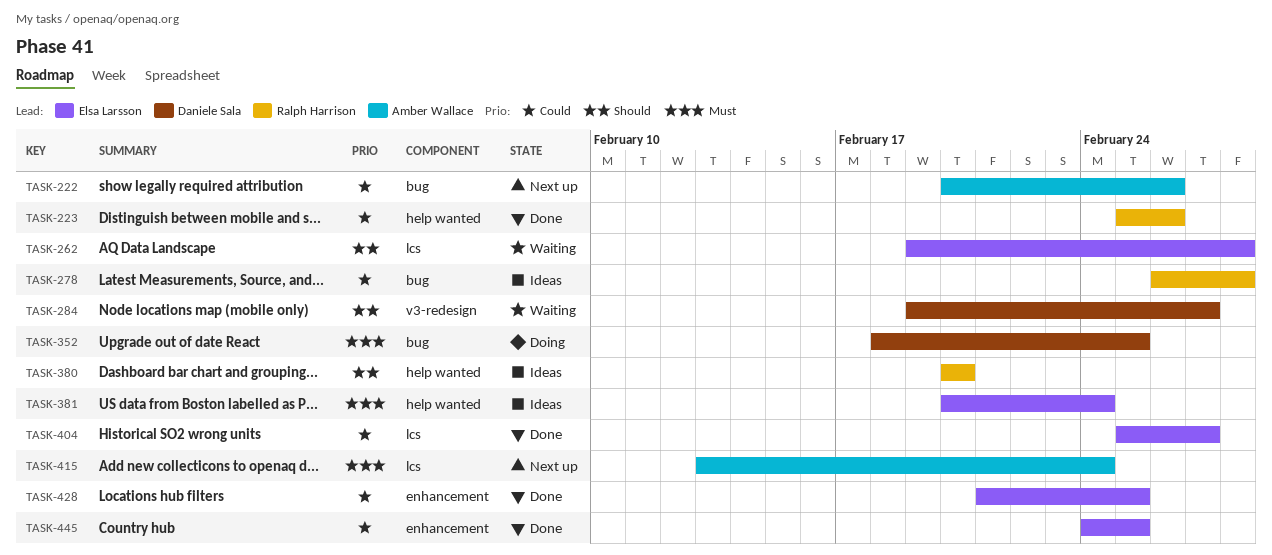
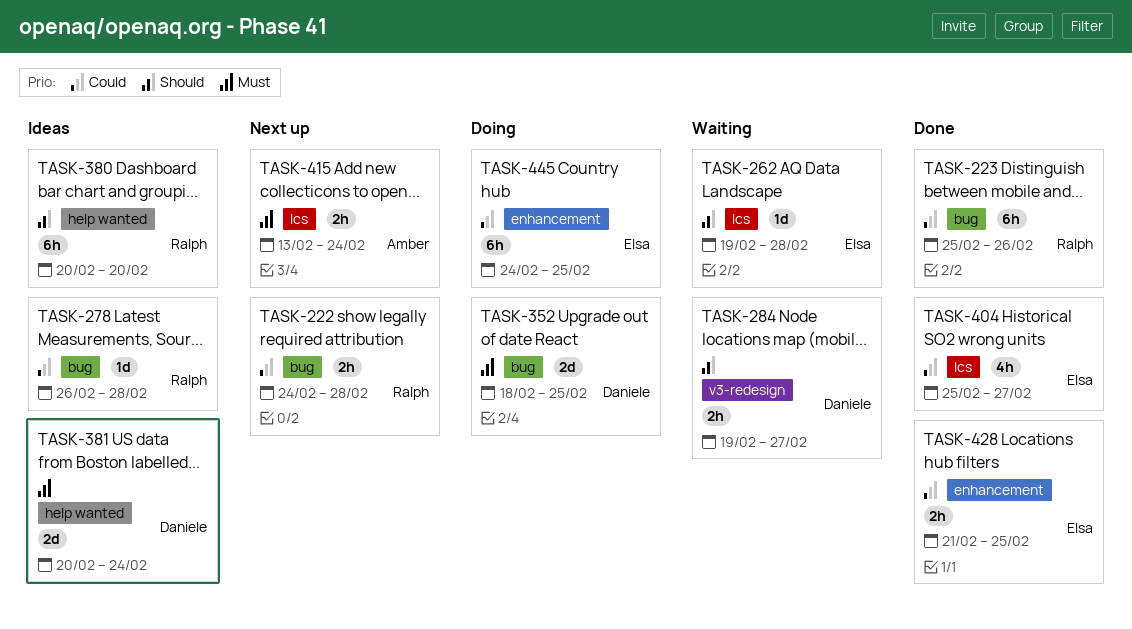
TASK-222, owner: Amber Wallace -> Ralph Harrison
TASK-222, start: Feb 20 -> Feb 24
TASK-222, due: Feb 26 -> Feb 28
TASK-223, label: help wanted -> bug
TASK-381, owner: Elsa Larsson -> Daniele Sala
TASK-445, status: Done -> Doing

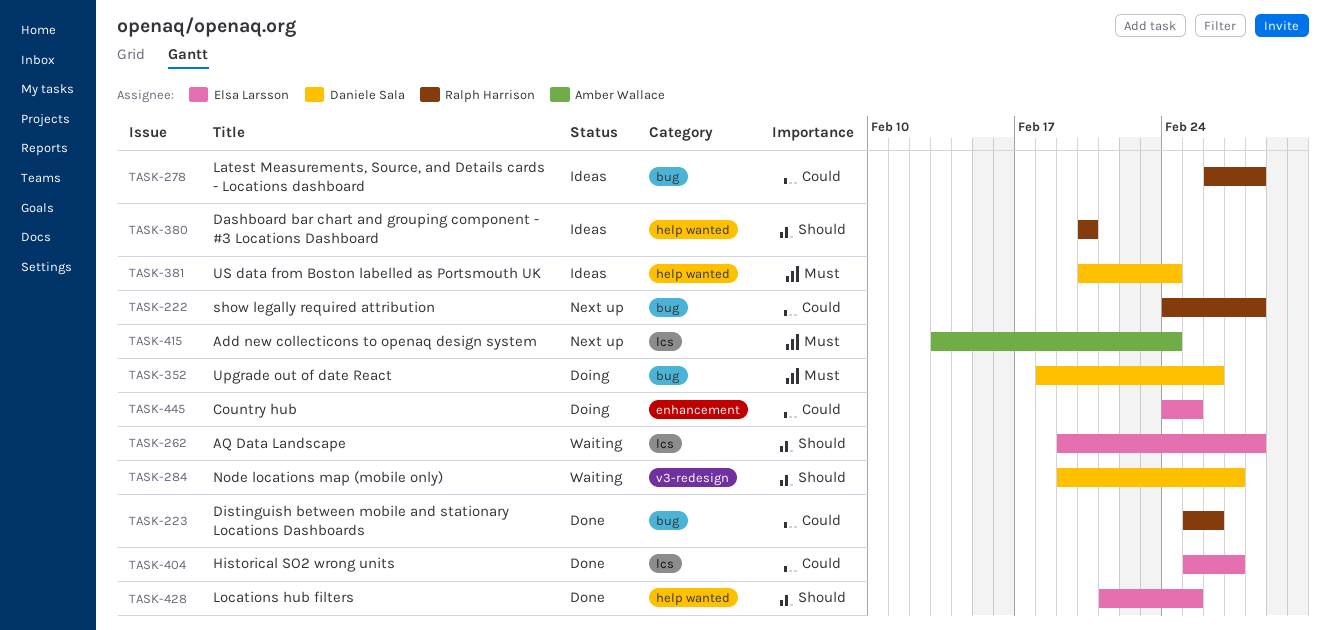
TASK-352, due: Feb 25 -> Feb 26
TASK-428, priority: Could -> Should
TASK-428, label: enhancement -> help wanted

